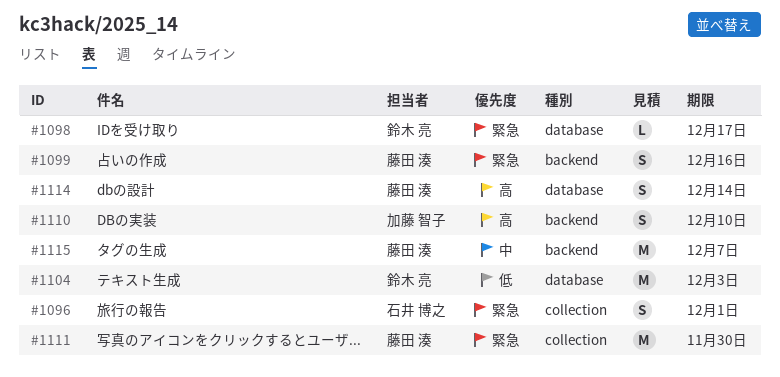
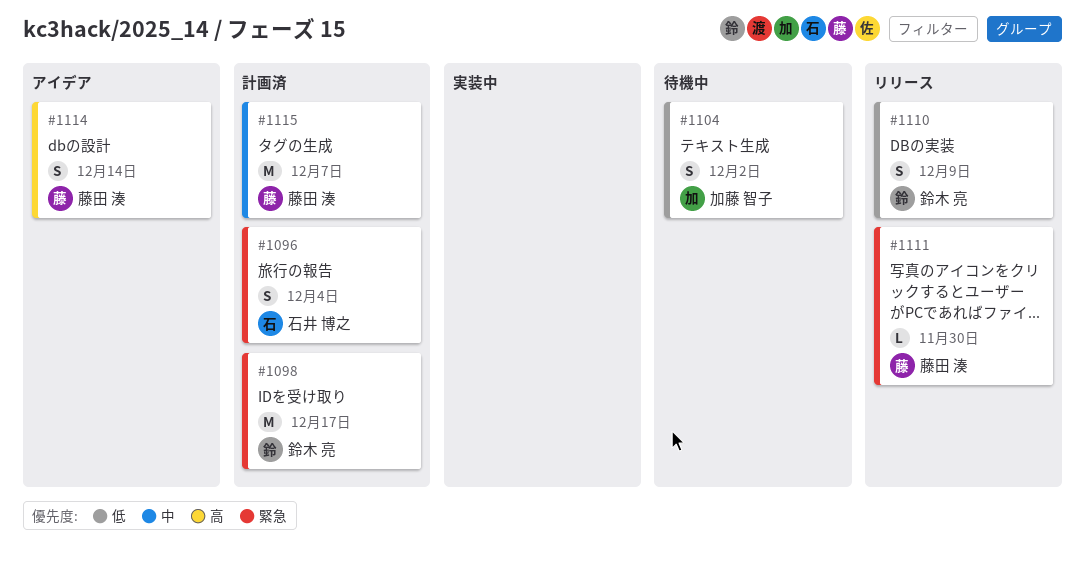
#1096, due: Dec 1 -> Dec 4
#1098, estimate: L -> M
#1099: present -> none
#1104, owner: 鈴木 亮 -> 加藤 智子
#1104, estimate: M -> S
#1104, due: Dec 3 -> Dec 2
#1110, owner: 加藤 智子 -> 鈴木 亮
#1110, priority: 高 -> 低
#1110, due: Dec 10 -> Dec 9
#1111, estimate: M -> L

